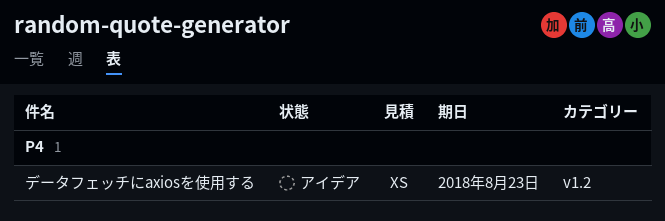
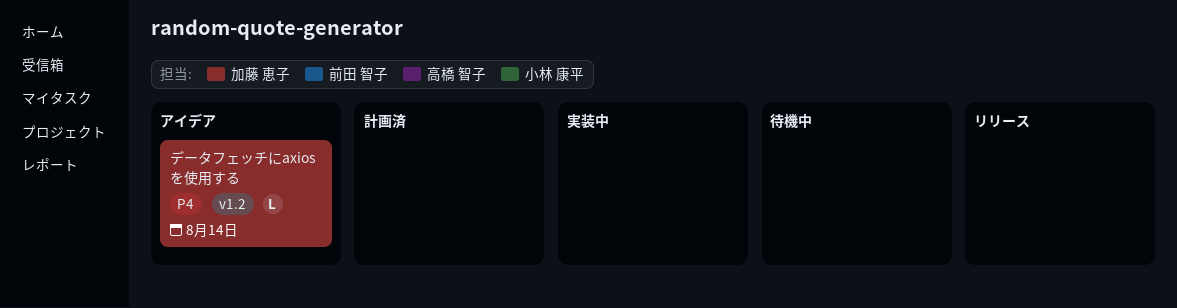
データフェッチにaxiosを使用する, estimate: XS -> L
データフェッチにaxiosを使用する, due: Aug 23 -> Aug 14

